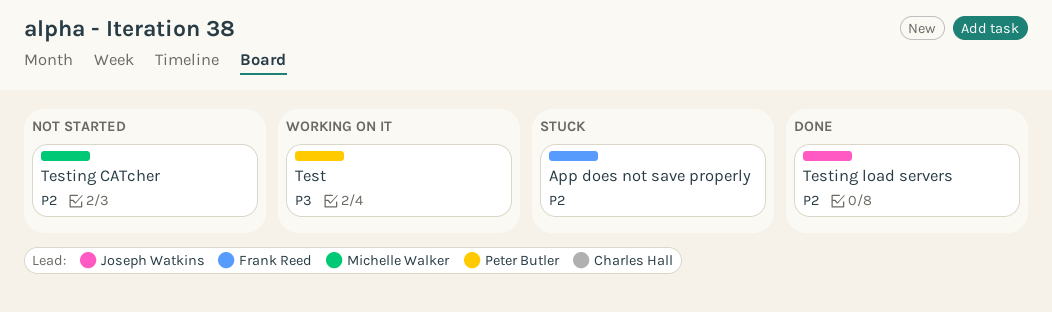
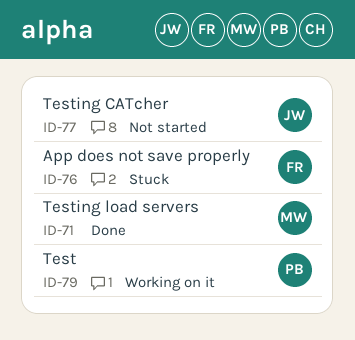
Testing CATcher, owner: Michelle Walker -> Joseph Watkins
Testing load servers, owner: Joseph Watkins -> Michelle Walker

